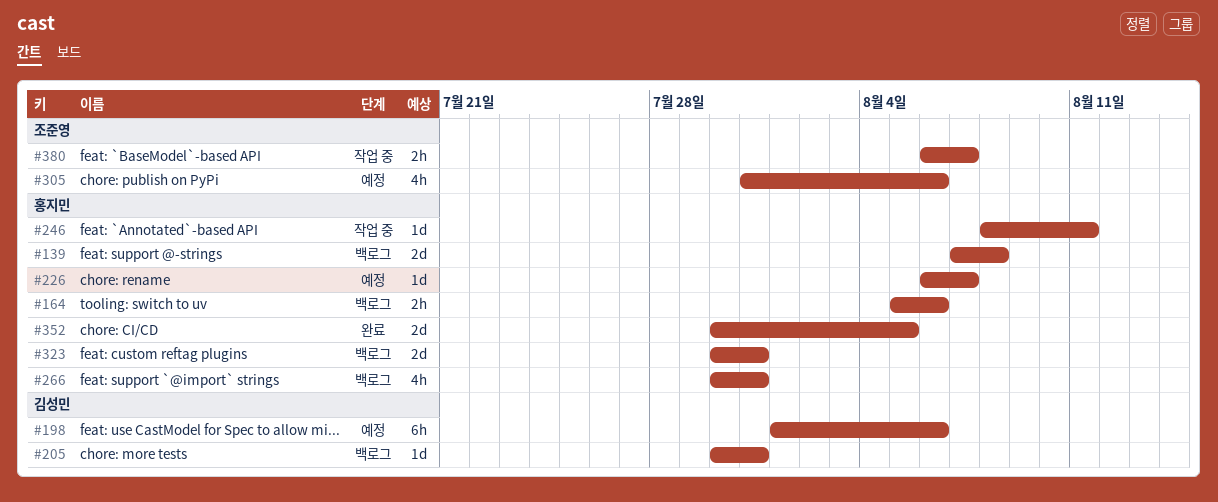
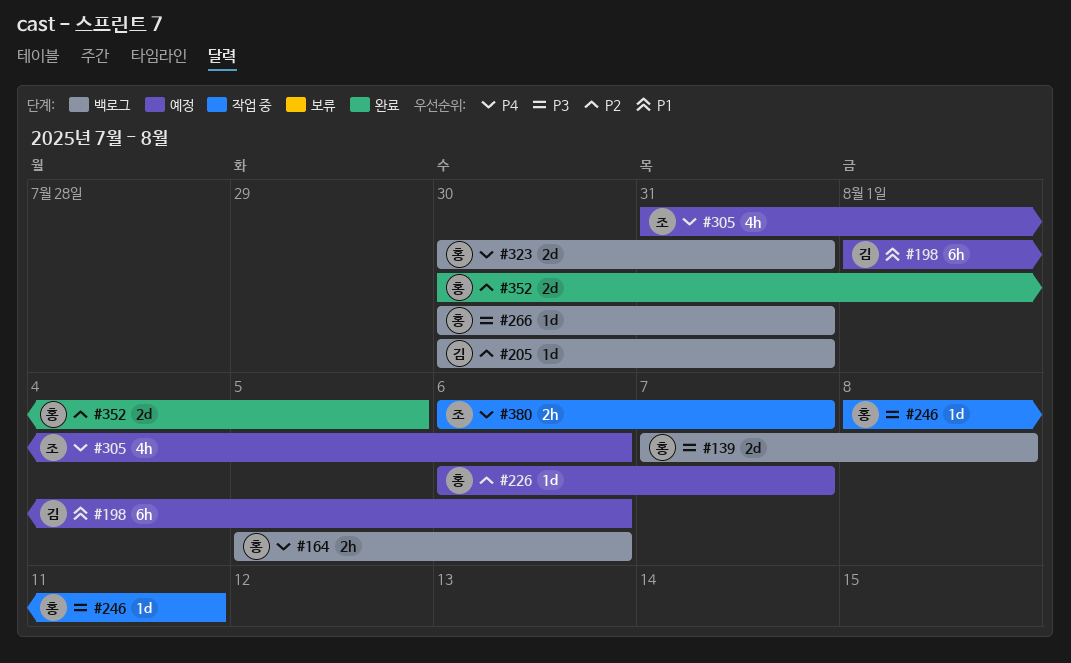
#266, estimate: 4h -> 1d

